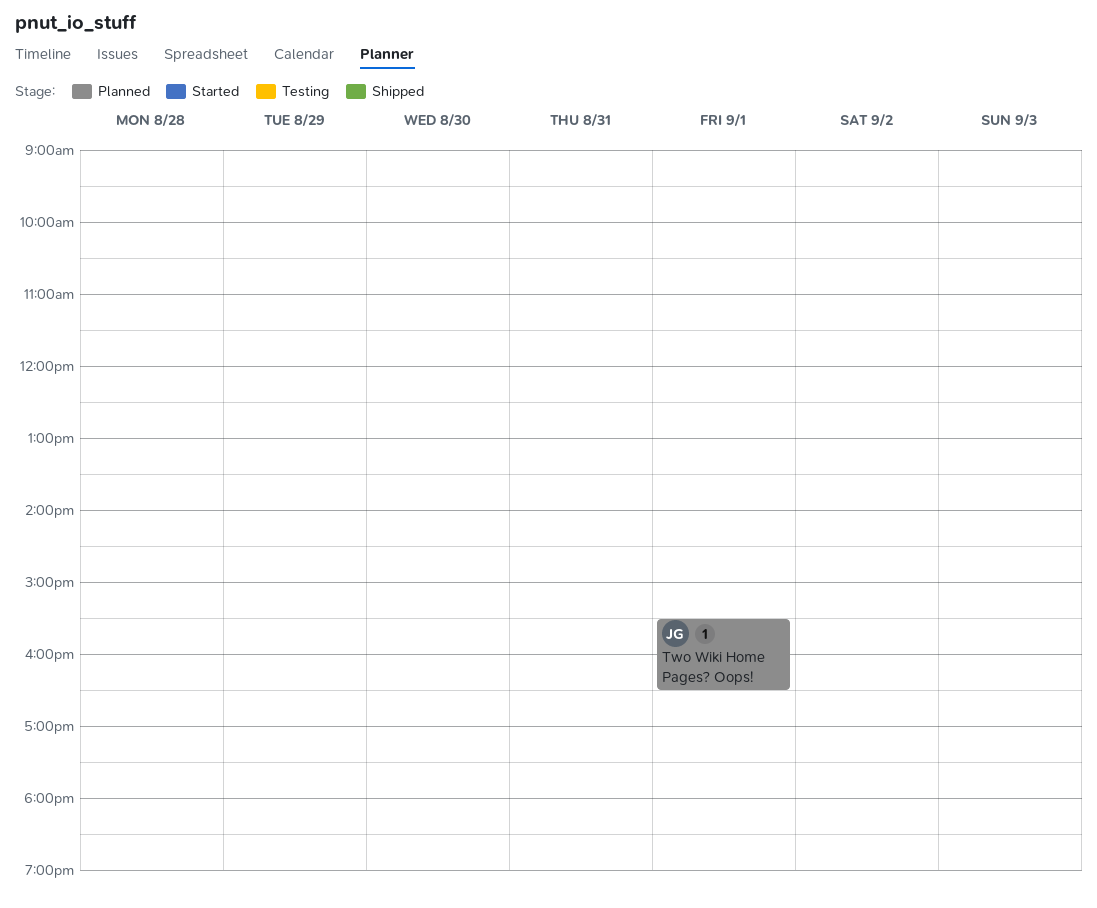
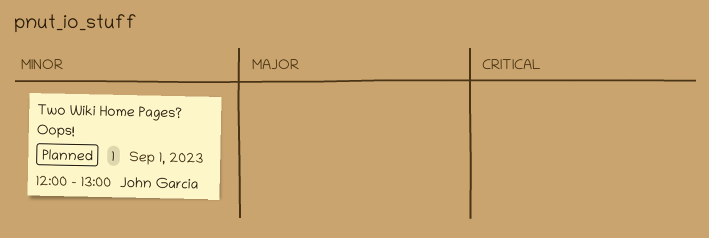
Two Wiki Home Pages? Oops!, begins: 15:30 -> 12:00
Two Wiki Home Pages? Oops!, ends: 16:30 -> 13:00

